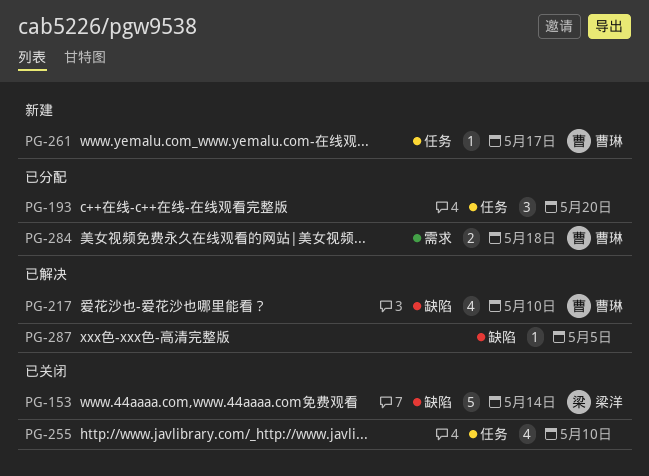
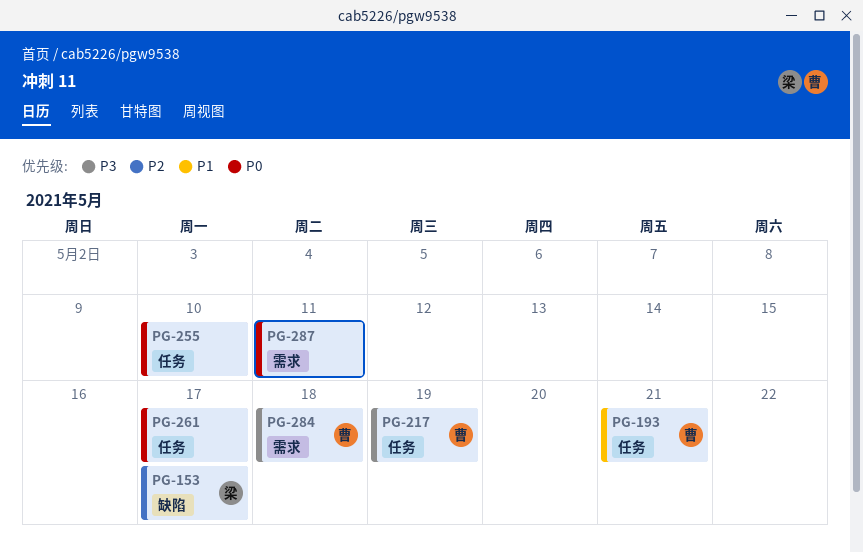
PG-153, due: May 14 -> May 17
PG-193, owner: none -> 曹琳
PG-193, due: May 20 -> May 21
PG-217, label: 缺陷 -> 任务
PG-217, due: May 10 -> May 19
PG-261, owner: 曹琳 -> none
PG-287, label: 缺陷 -> 需求
PG-287, due: May 5 -> May 11

